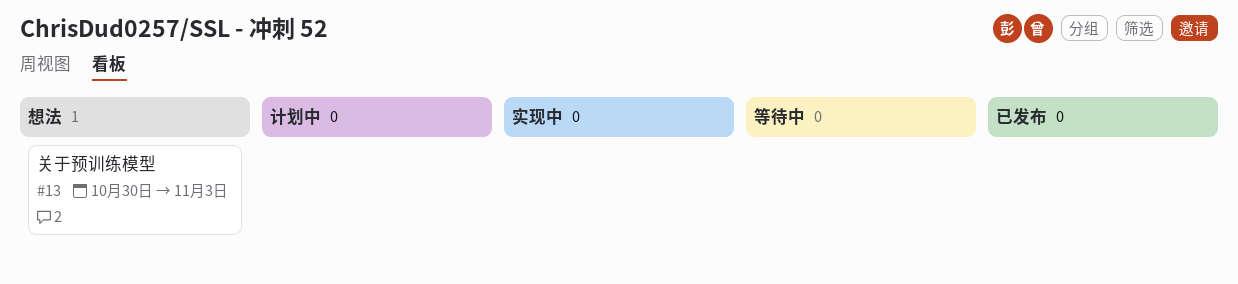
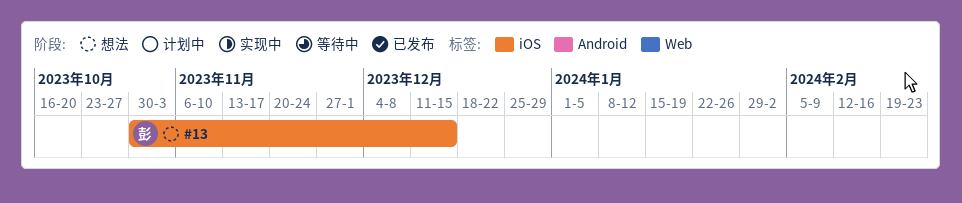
#13, due: Nov 3 -> Dec 15

